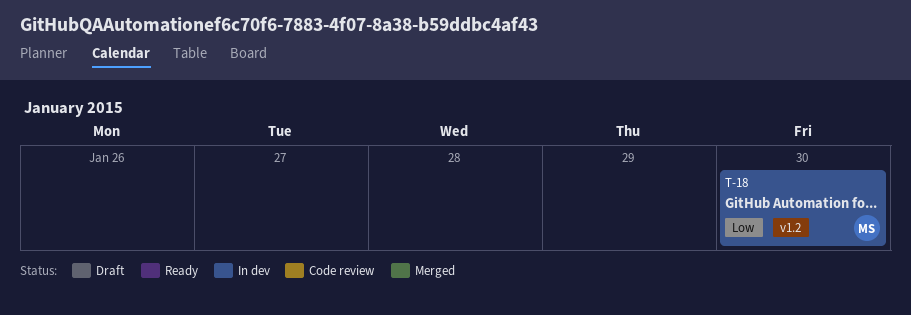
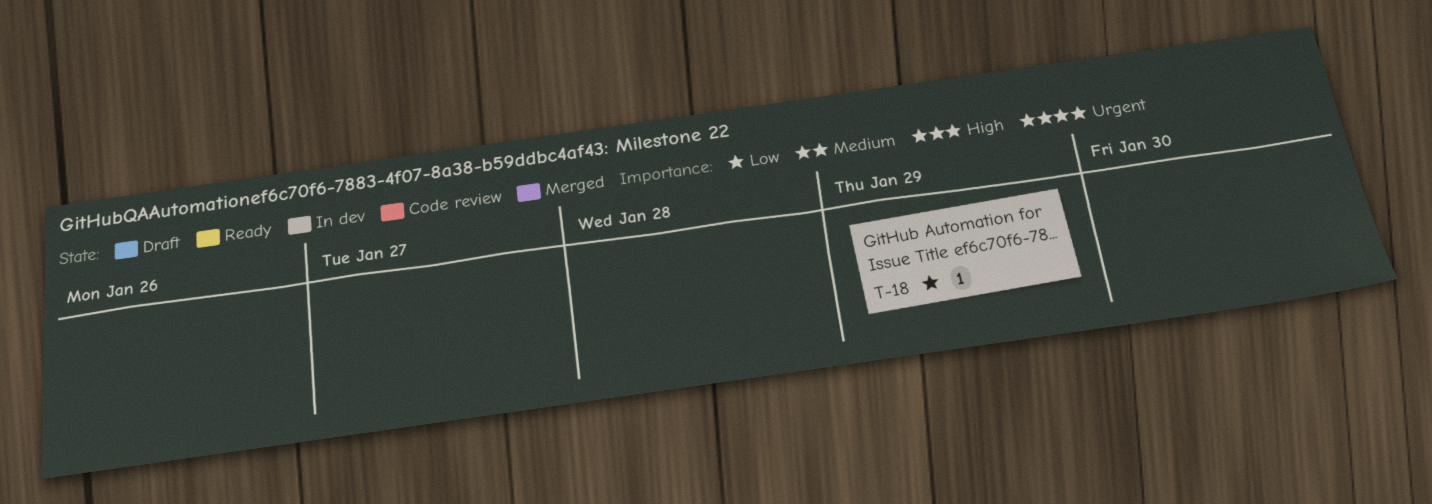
T-18, due: Jan 30 -> Jan 29

